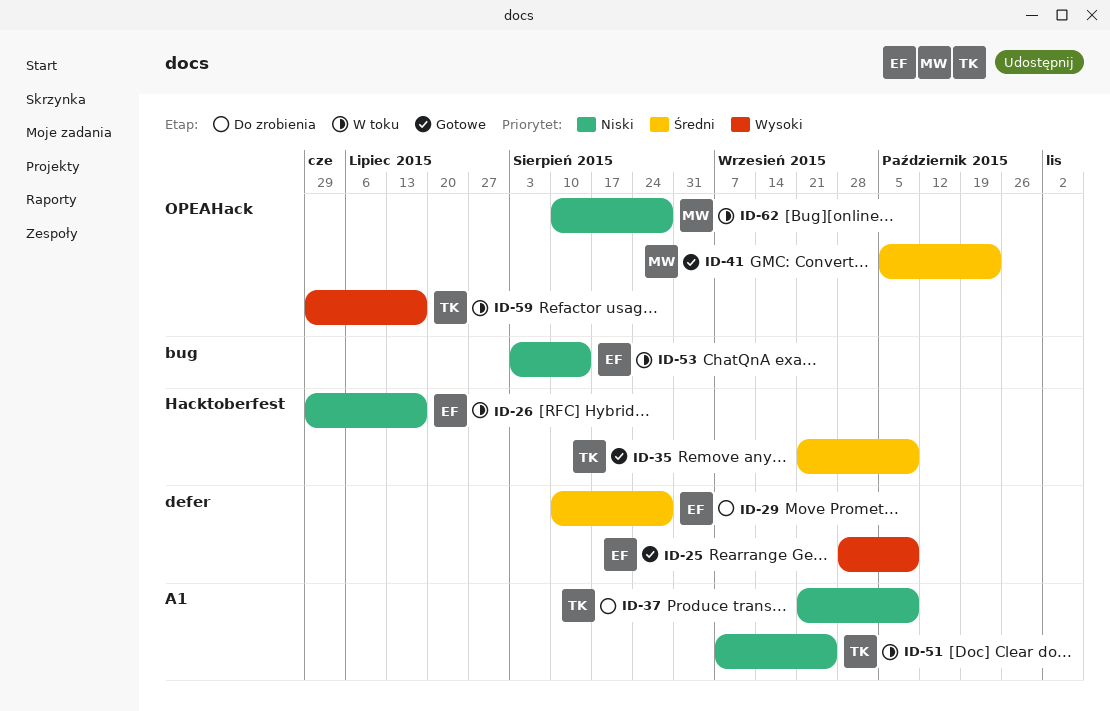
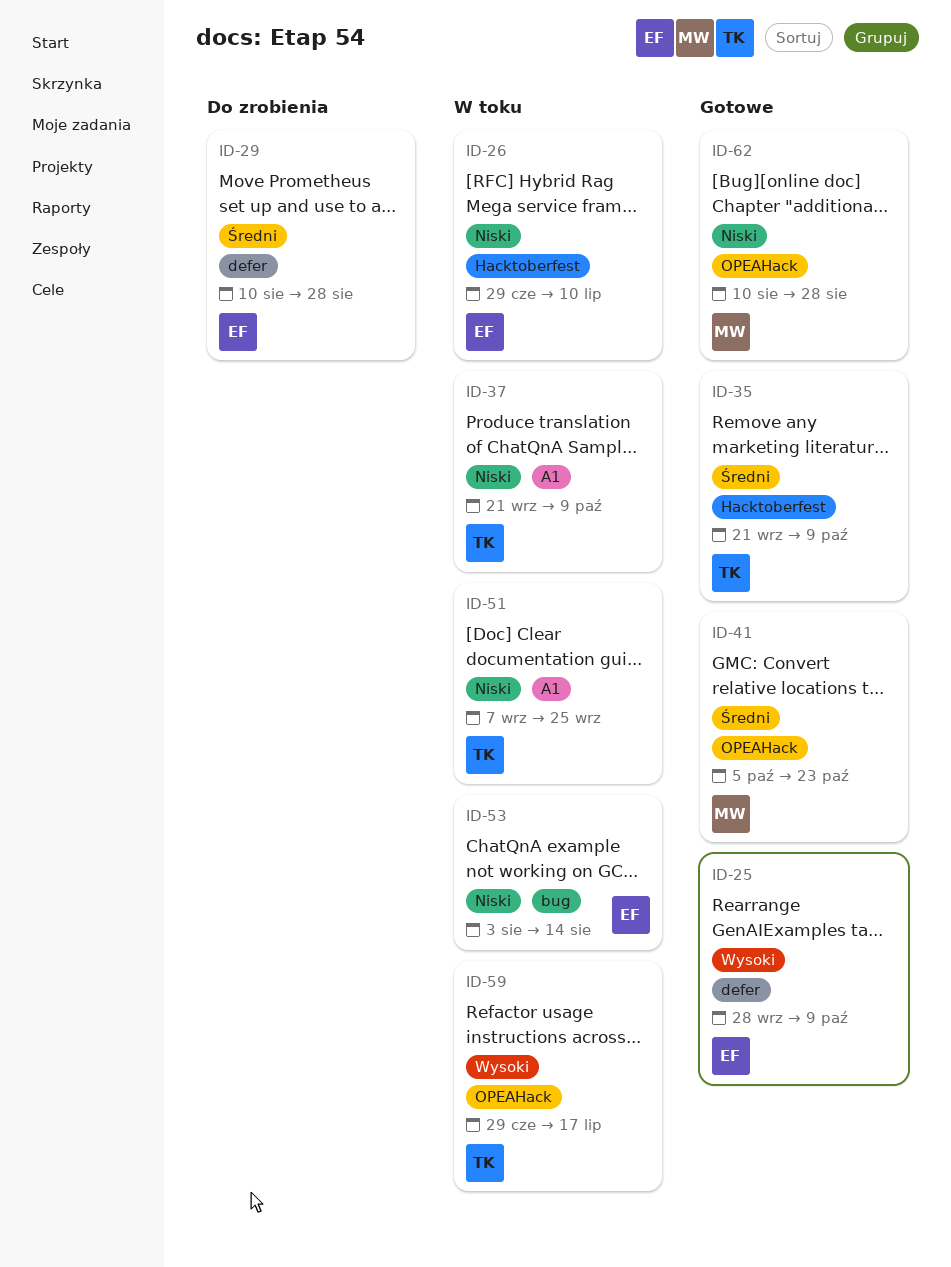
ID-26, due: Jul 17 -> Jul 10
ID-37, status: Do zrobienia -> W toku
ID-62, status: W toku -> Gotowe

